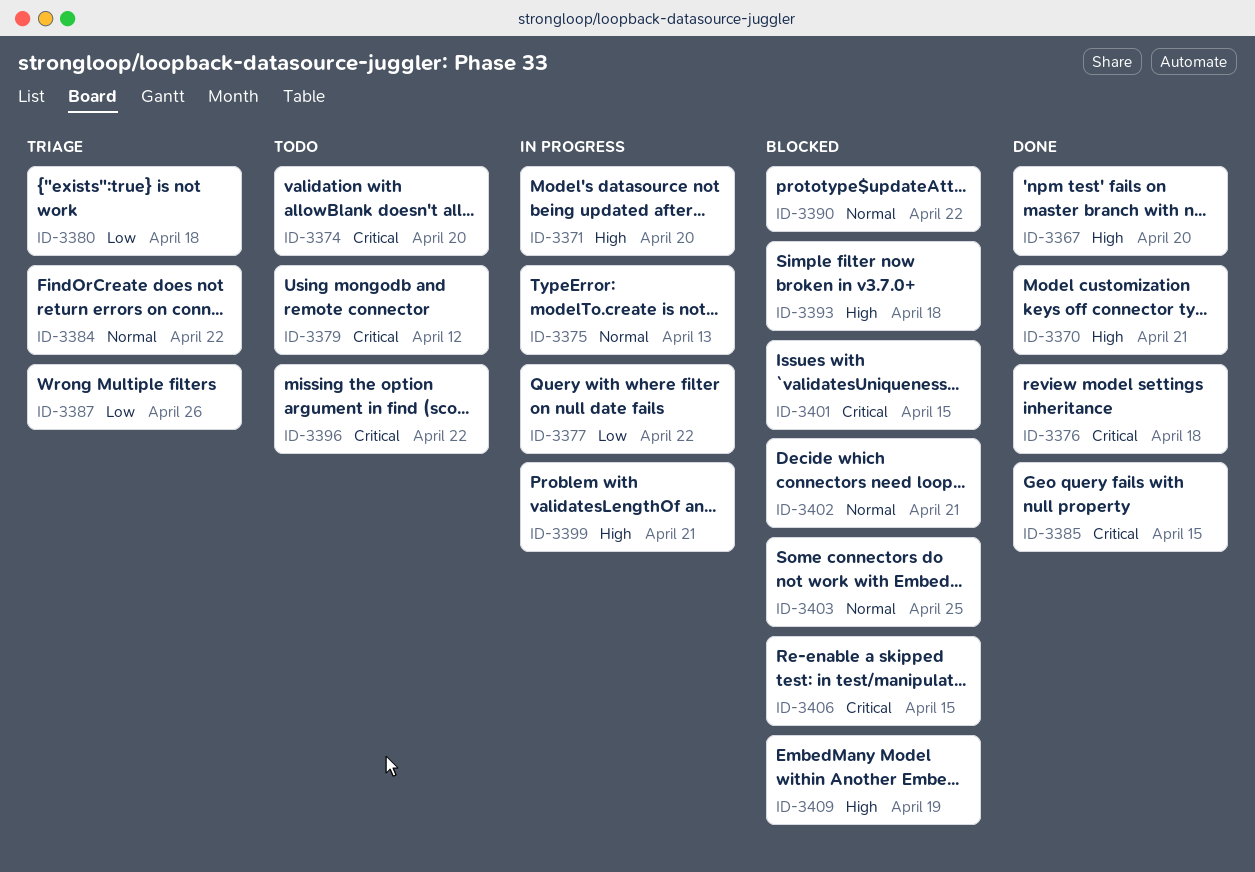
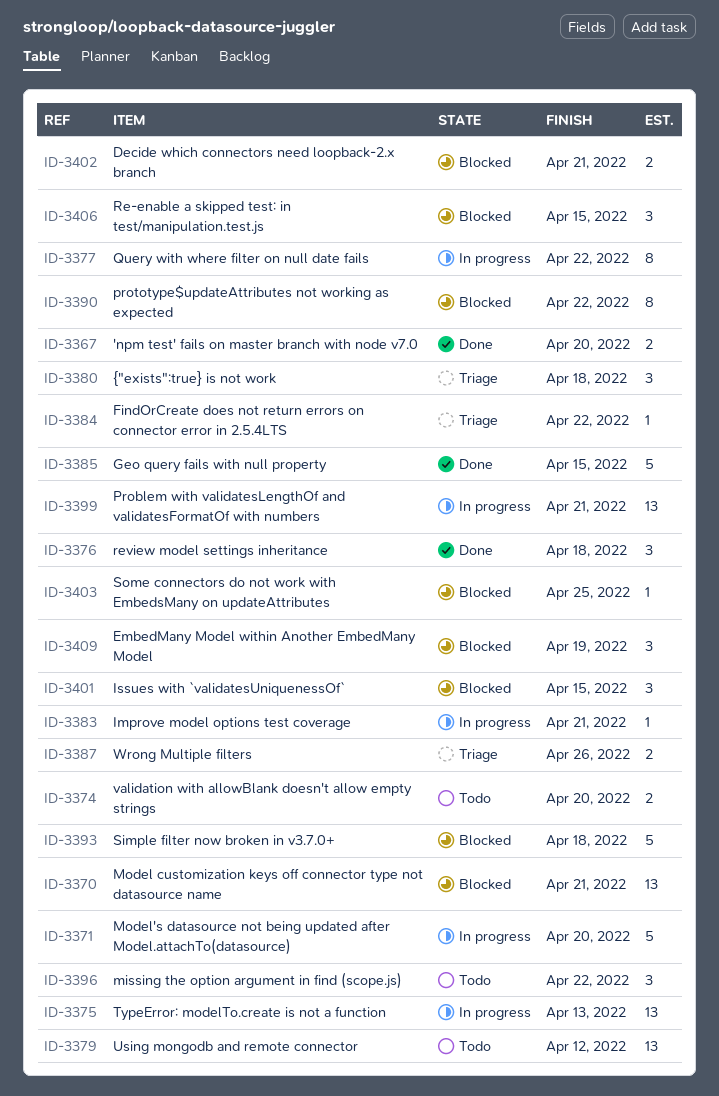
ID-3370, status: Done -> Blocked
ID-3383: none -> present

